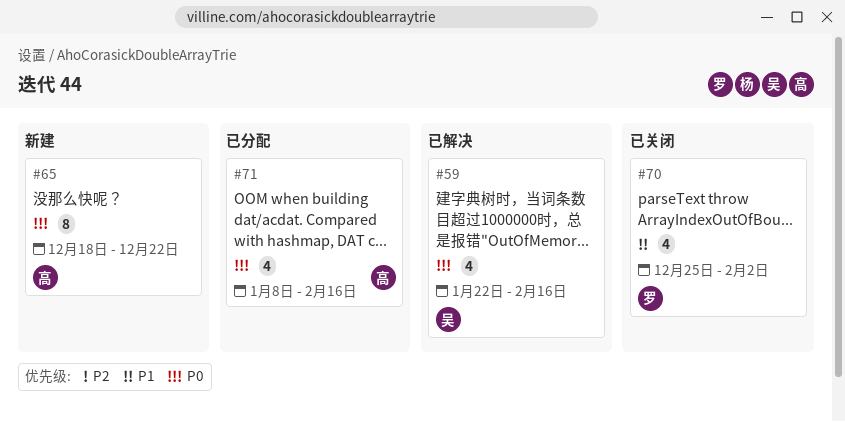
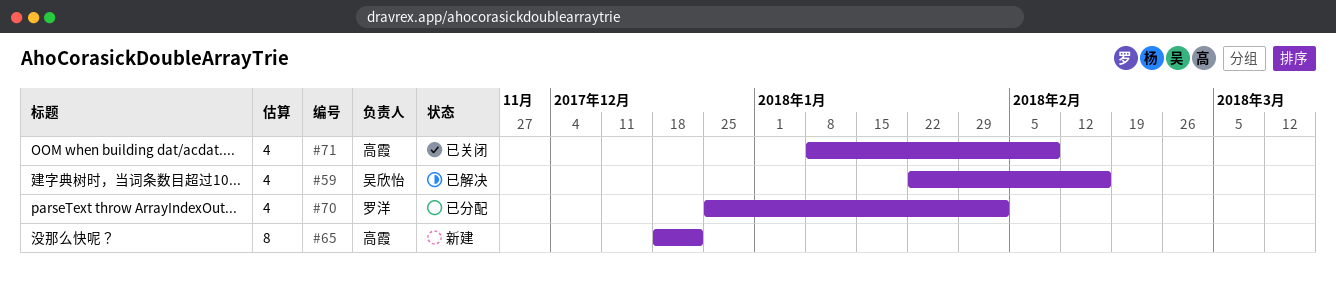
#70, status: 已关闭 -> 已分配
#71, status: 已分配 -> 已关闭
#71, due: Feb 16 -> Feb 9

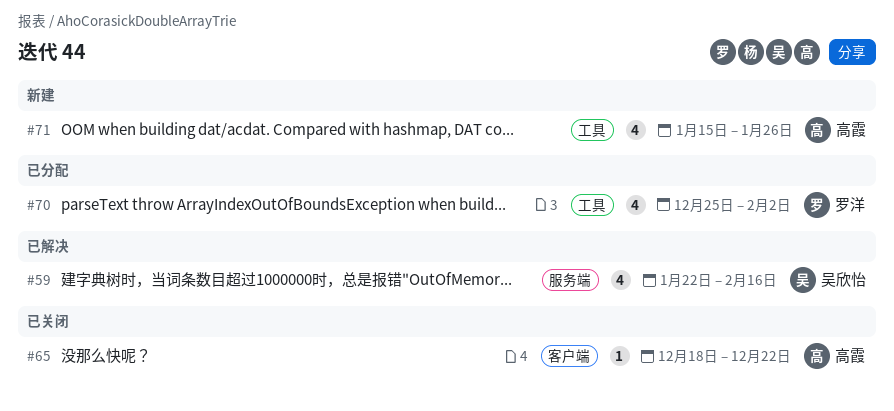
#65, status: 新建 -> 已关闭
#65, estimate: 8 -> 1
#71, status: 已关闭 -> 新建
#71, start: Jan 8 -> Jan 15
#71, due: Feb 9 -> Jan 26

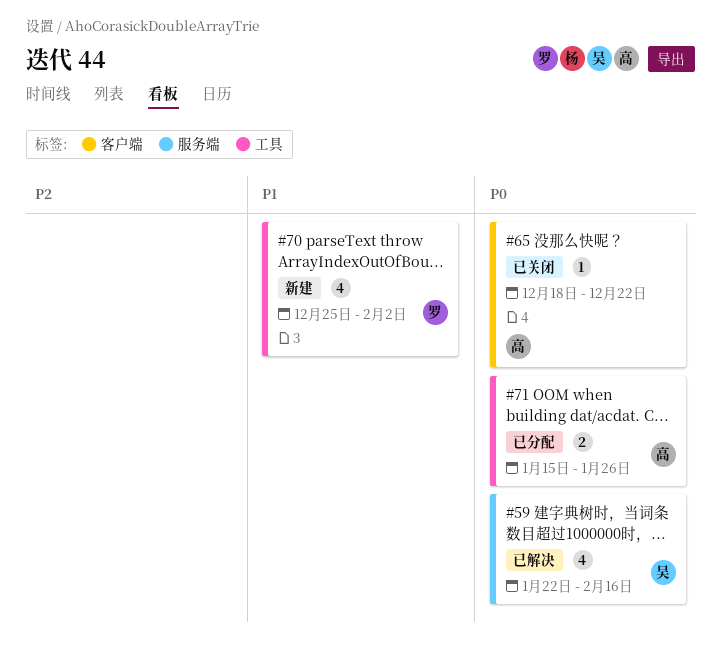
#70, status: 已分配 -> 新建
#71, status: 新建 -> 已分配
#71, estimate: 4 -> 2

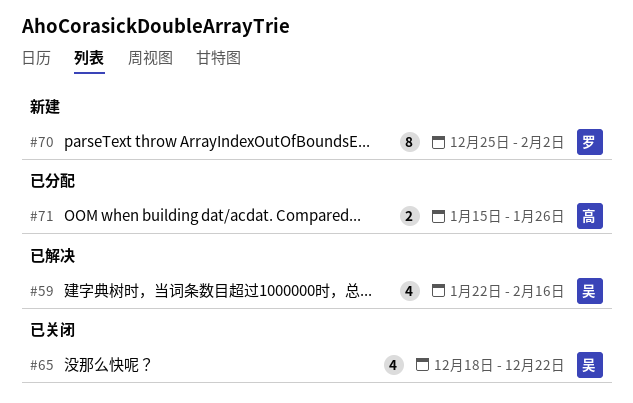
#65, owner: 高 -> 吴
#65, estimate: 1 -> 4
#70, estimate: 4 -> 8

